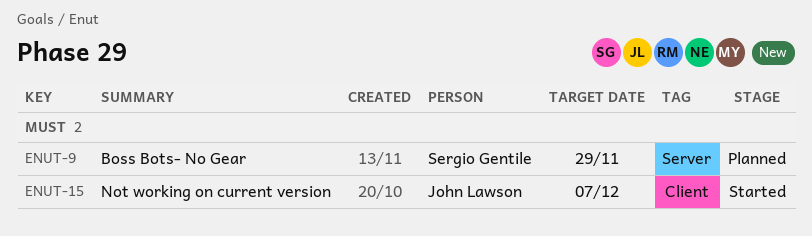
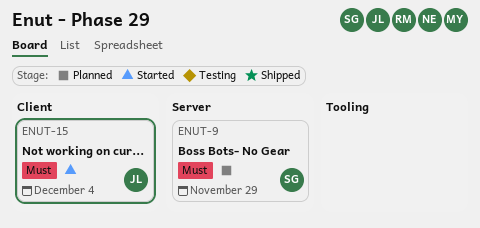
ENUT-15, due: Dec 7 -> Dec 4

